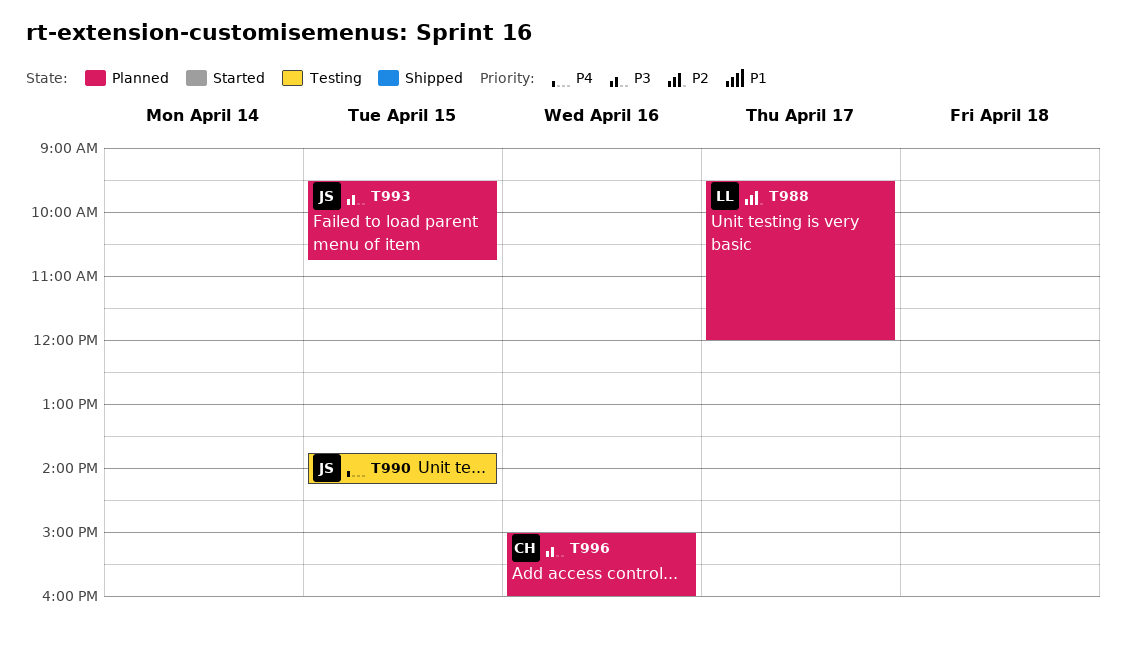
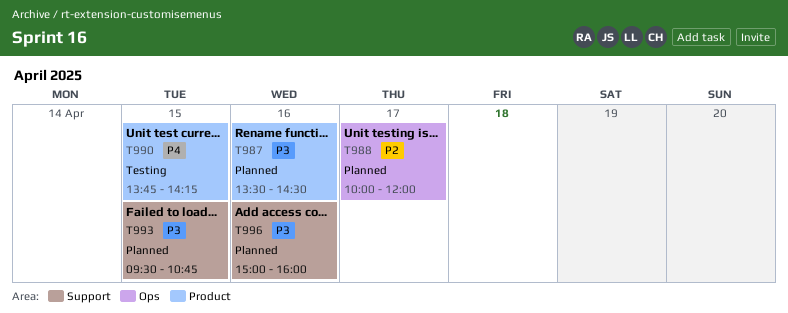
T987: none -> present
T988, begins: 09:30 -> 10:00

